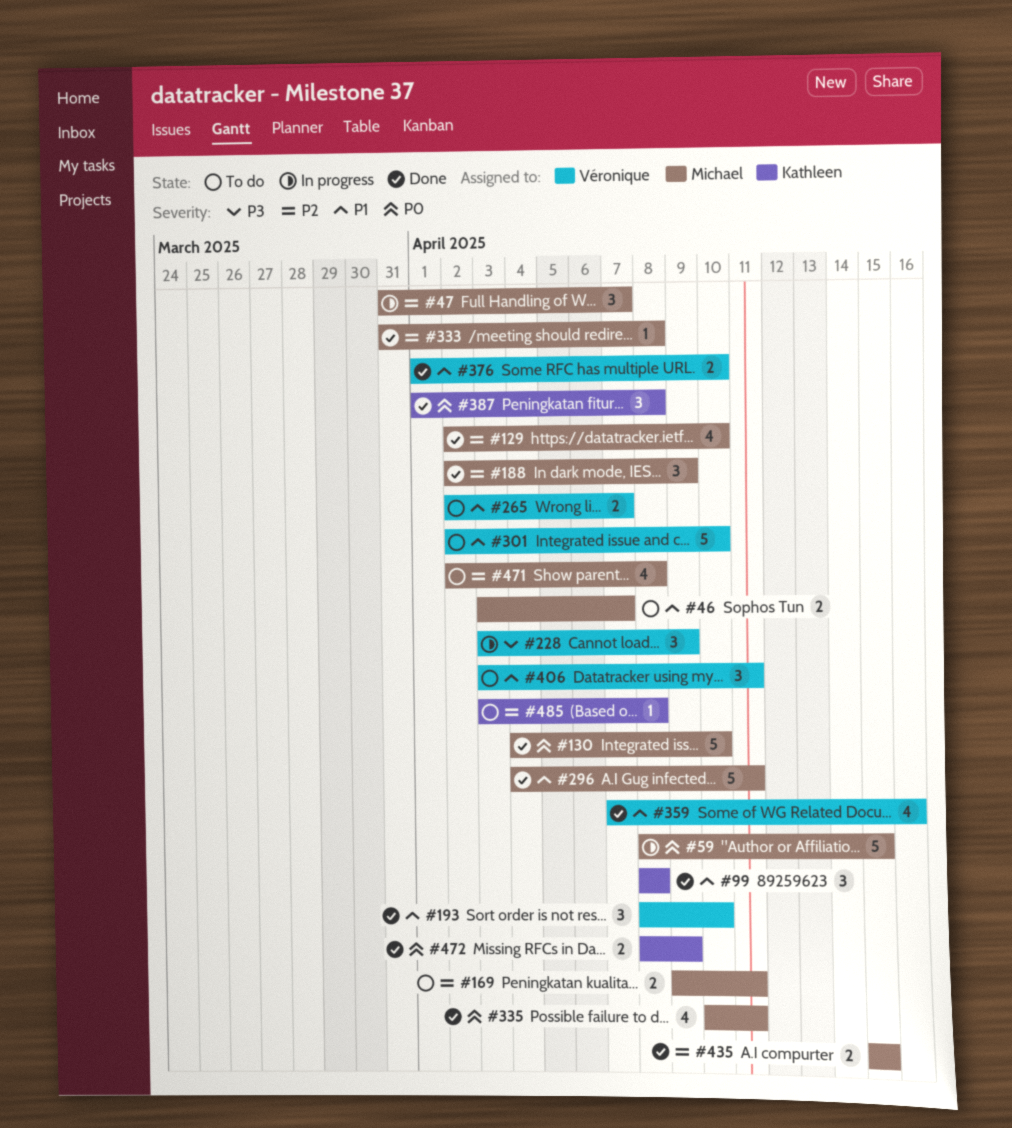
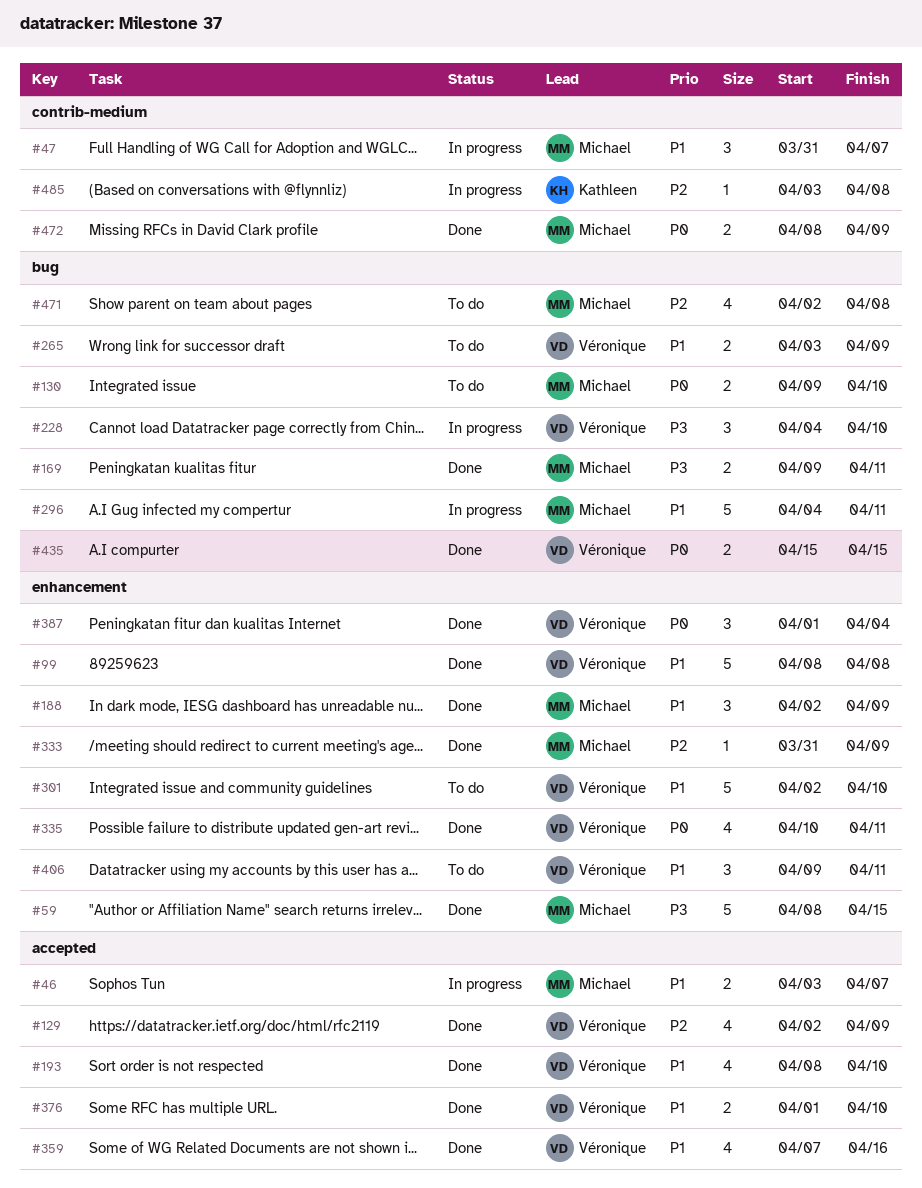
#46, status: To do -> In progress
#47, priority: P2 -> P1
#59, status: In progress -> Done
#59, priority: P0 -> P3
#99, owner: Kathleen -> Véronique
#99, estimate: 3 -> 5
#129, owner: Michael -> Véronique
#129, due: Apr 10 -> Apr 9
#130, status: Done -> To do
#130, estimate: 5 -> 2
#130, start: Apr 4 -> Apr 9
#169, status: To do -> Done
#169, priority: P2 -> P3
#188, priority: P2 -> P1
#193, estimate: 3 -> 4
#228, start: Apr 3 -> Apr 4
#228, due: Apr 9 -> Apr 10
#265, start: Apr 2 -> Apr 3
#265, due: Apr 7 -> Apr 9
#296, status: Done -> In progress
#333, due: Apr 8 -> Apr 9
#335, owner: Michael -> Véronique
#387, owner: Kathleen -> Véronique
#387, due: Apr 8 -> Apr 4
#406, start: Apr 3 -> Apr 9
#435, owner: Michael -> Véronique
#435, priority: P2 -> P0
#472, owner: Kathleen -> Michael
#485, status: To do -> In progress

